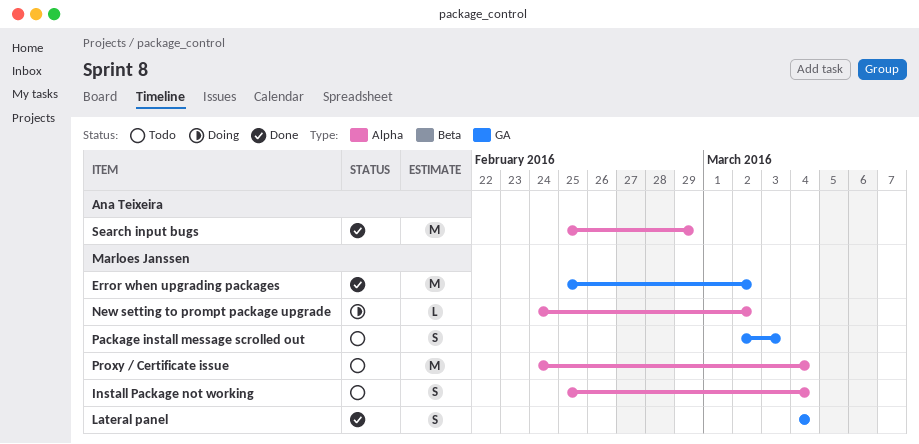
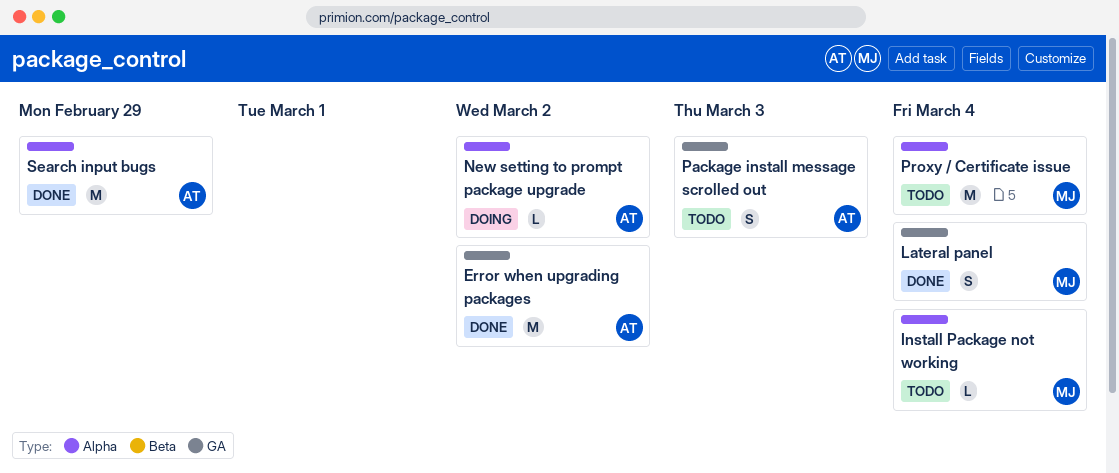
Error when upgrading packages, owner: Marloes Janssen -> Ana Teixeira
Install Package not working, estimate: S -> L
New setting to prompt package upgrade, owner: Marloes Janssen -> Ana Teixeira
Package install message scrolled out, owner: Marloes Janssen -> Ana Teixeira

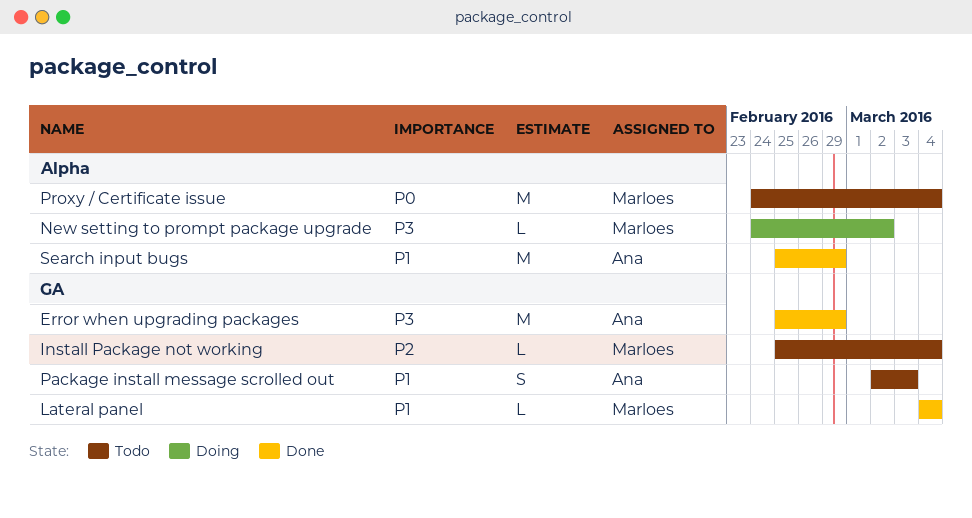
Error when upgrading packages, due: Mar 2 -> Feb 29
Install Package not working, label: Alpha -> GA
Lateral panel, estimate: S -> L
New setting to prompt package upgrade, owner: Ana -> Marloes

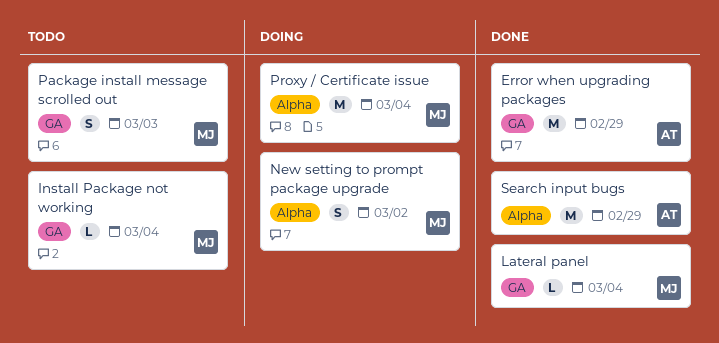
New setting to prompt package upgrade, estimate: L -> S
Package install message scrolled out, owner: Ana -> Marloes
Proxy / Certificate issue, status: Todo -> Doing

